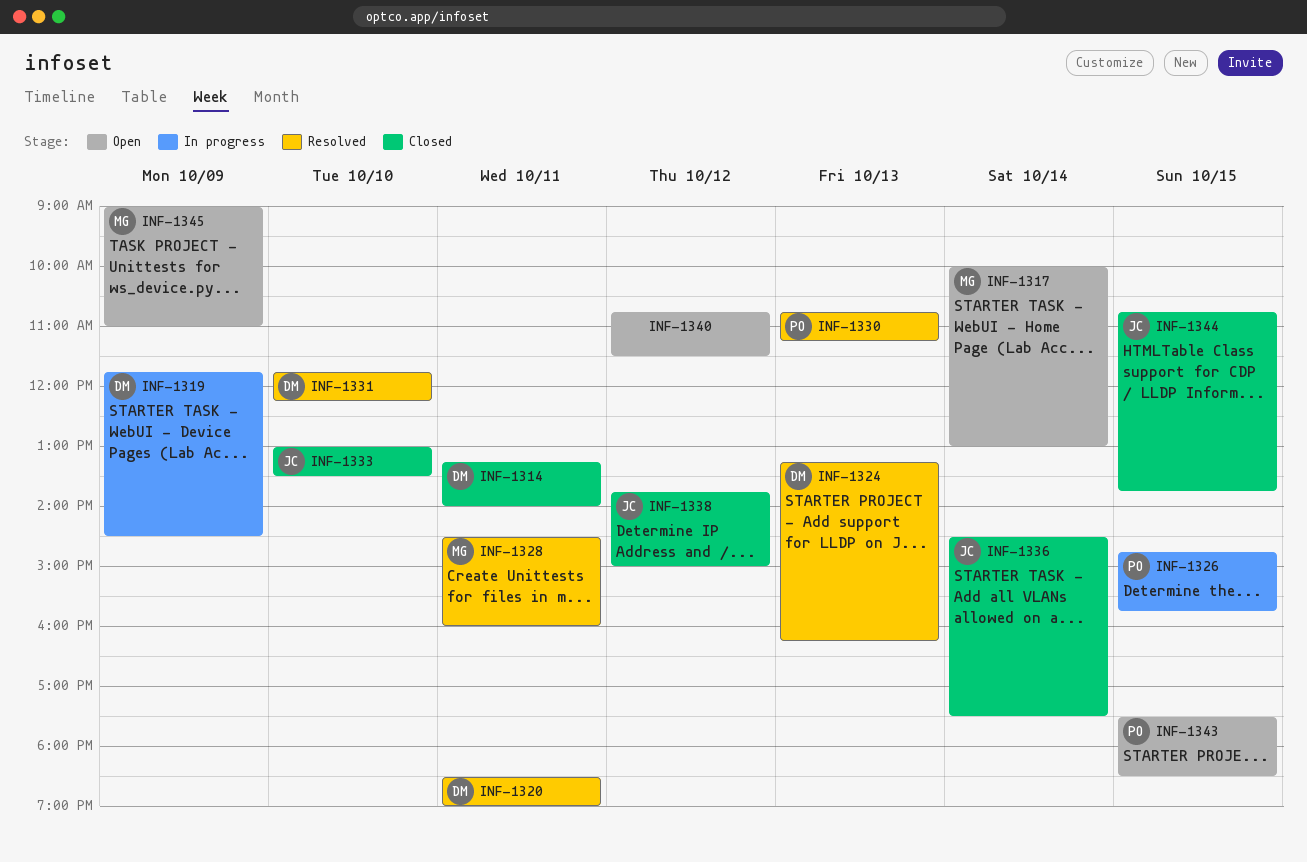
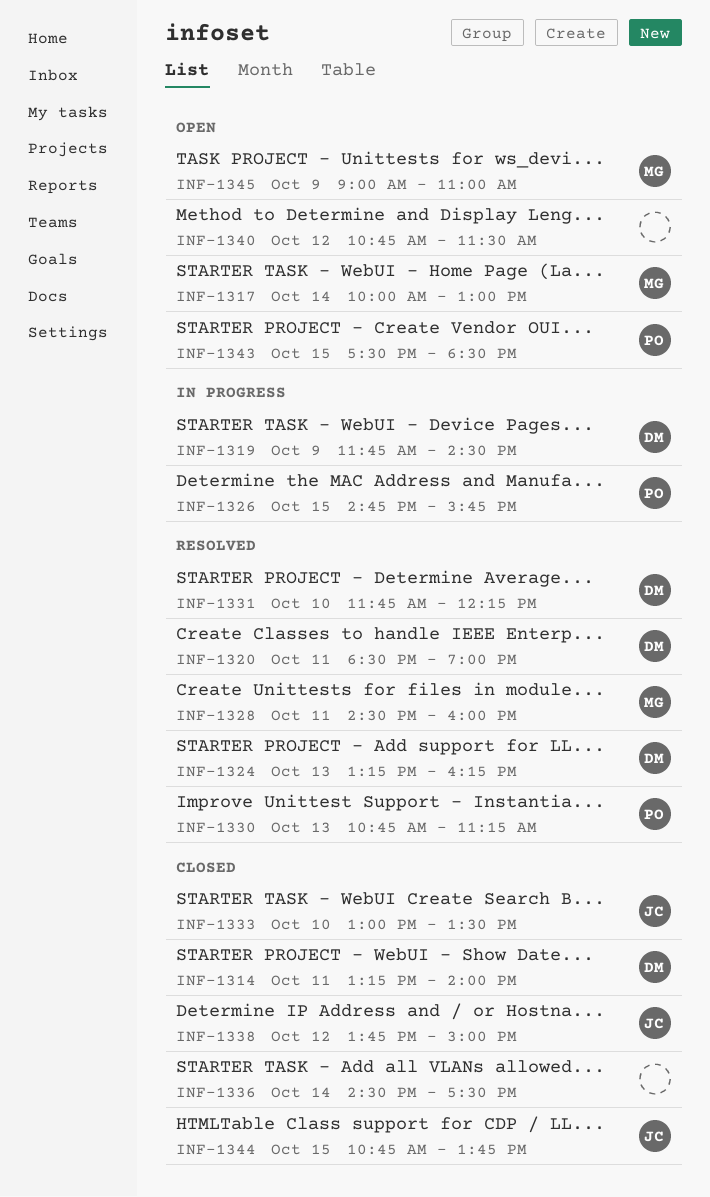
INF-1336, owner: JC -> none

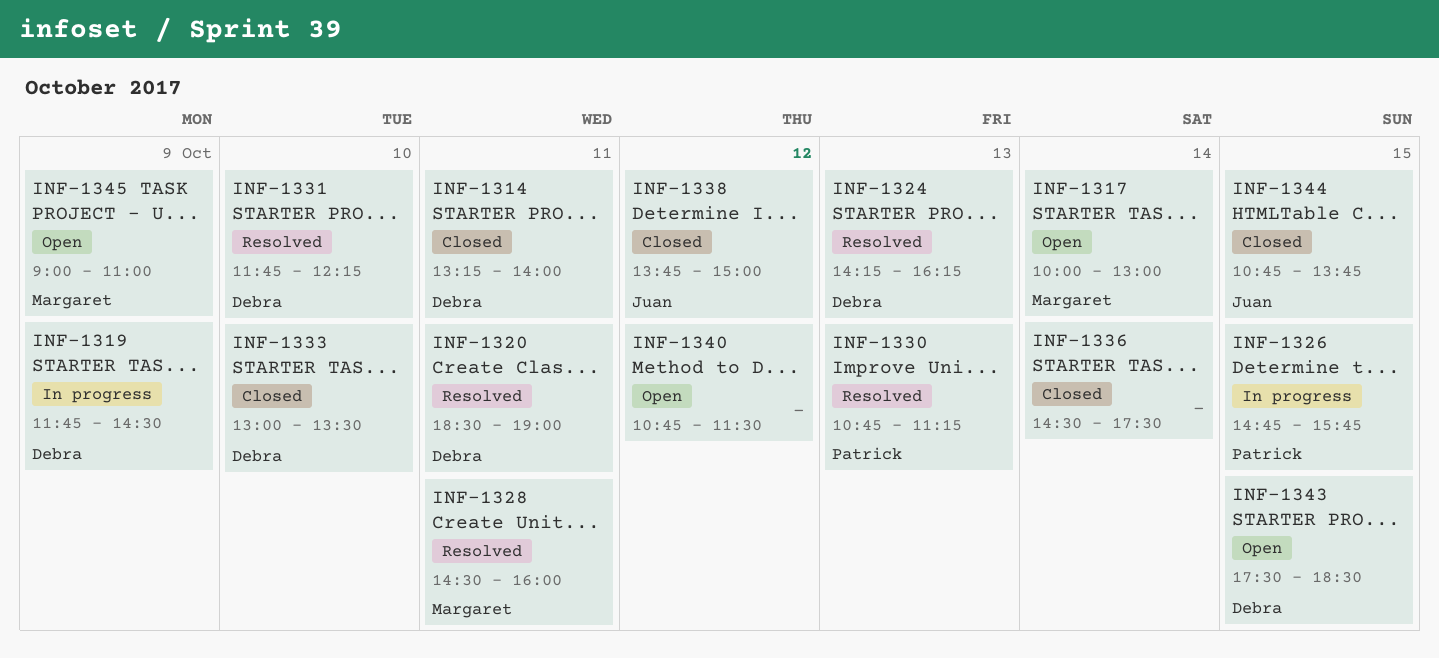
INF-1324, begins: 13:15 -> 14:15
INF-1333, owner: Juan -> Debra
INF-1343, owner: Patrick -> Debra

